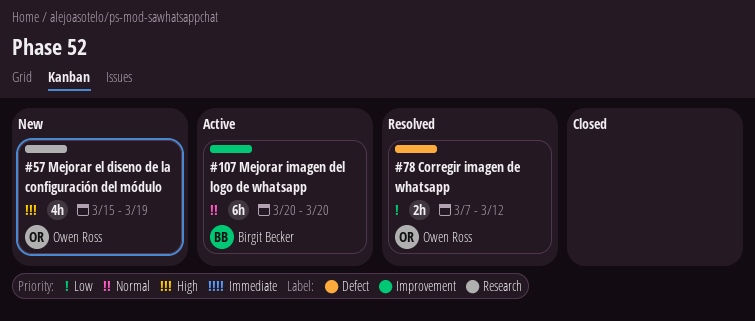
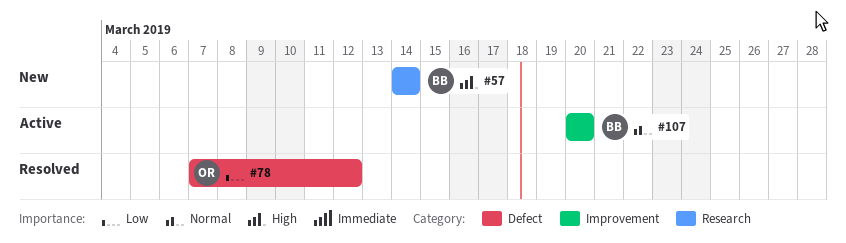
#57, owner: Owen Ross -> Birgit Becker
#57, start: Mar 15 -> Mar 14
#57, due: Mar 19 -> Mar 14

